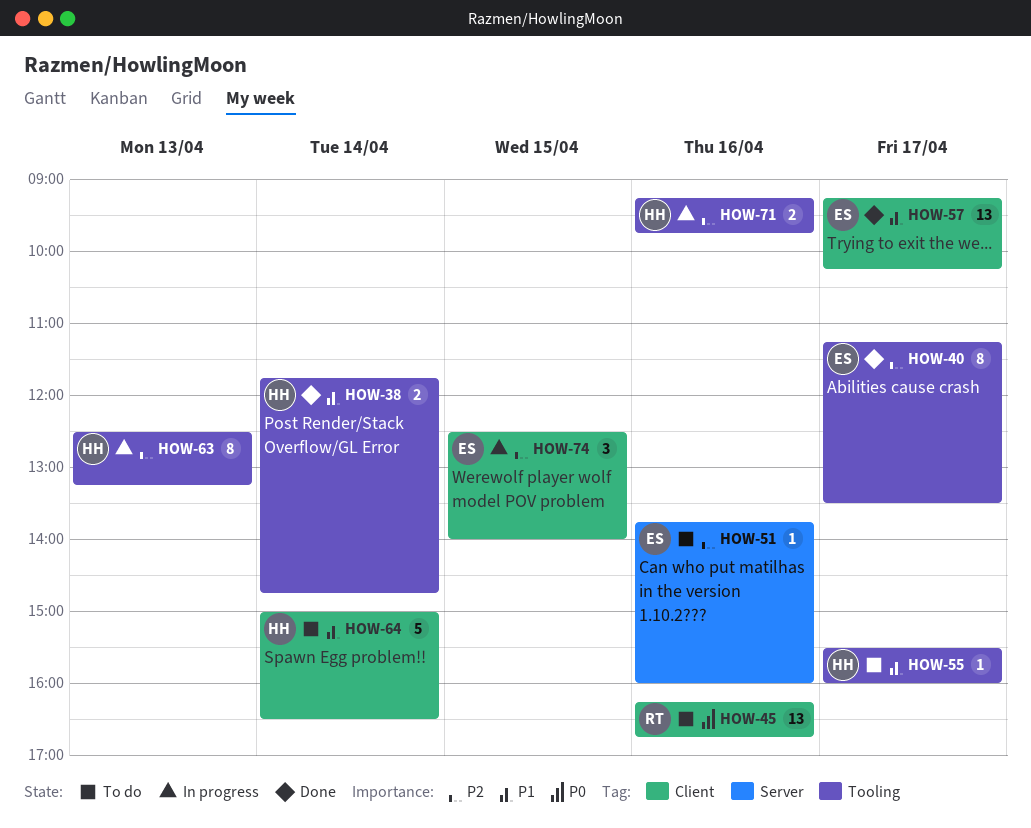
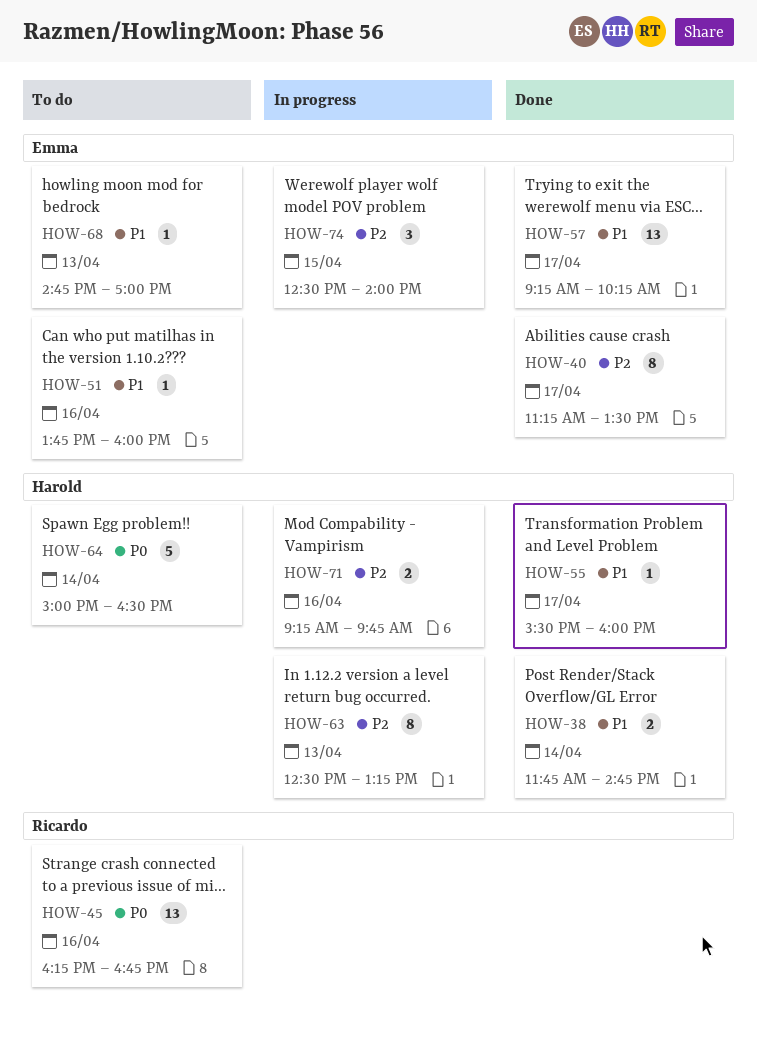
HOW-51, priority: P2 -> P1
HOW-55, status: To do -> Done
HOW-64, priority: P1 -> P0
HOW-68: none -> present

